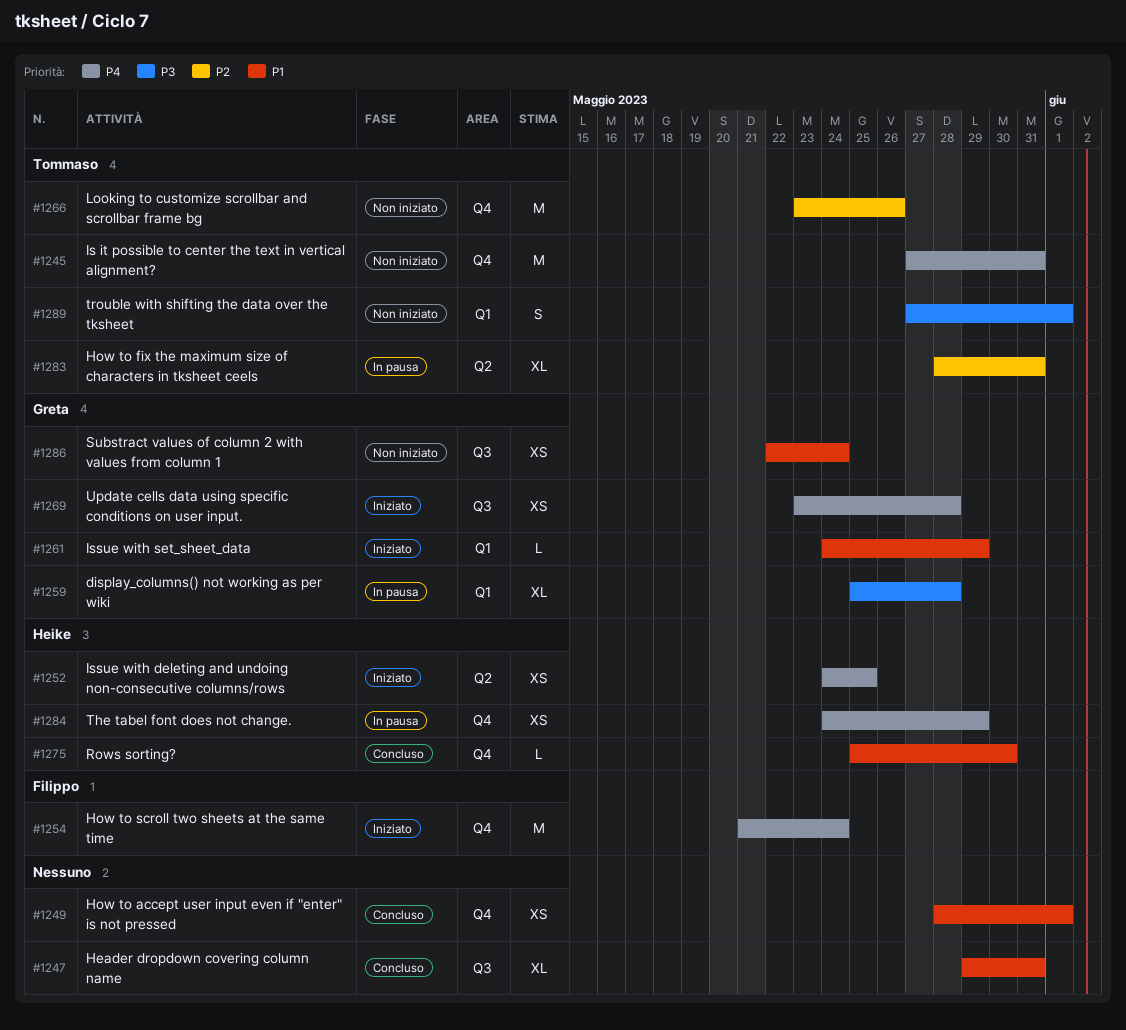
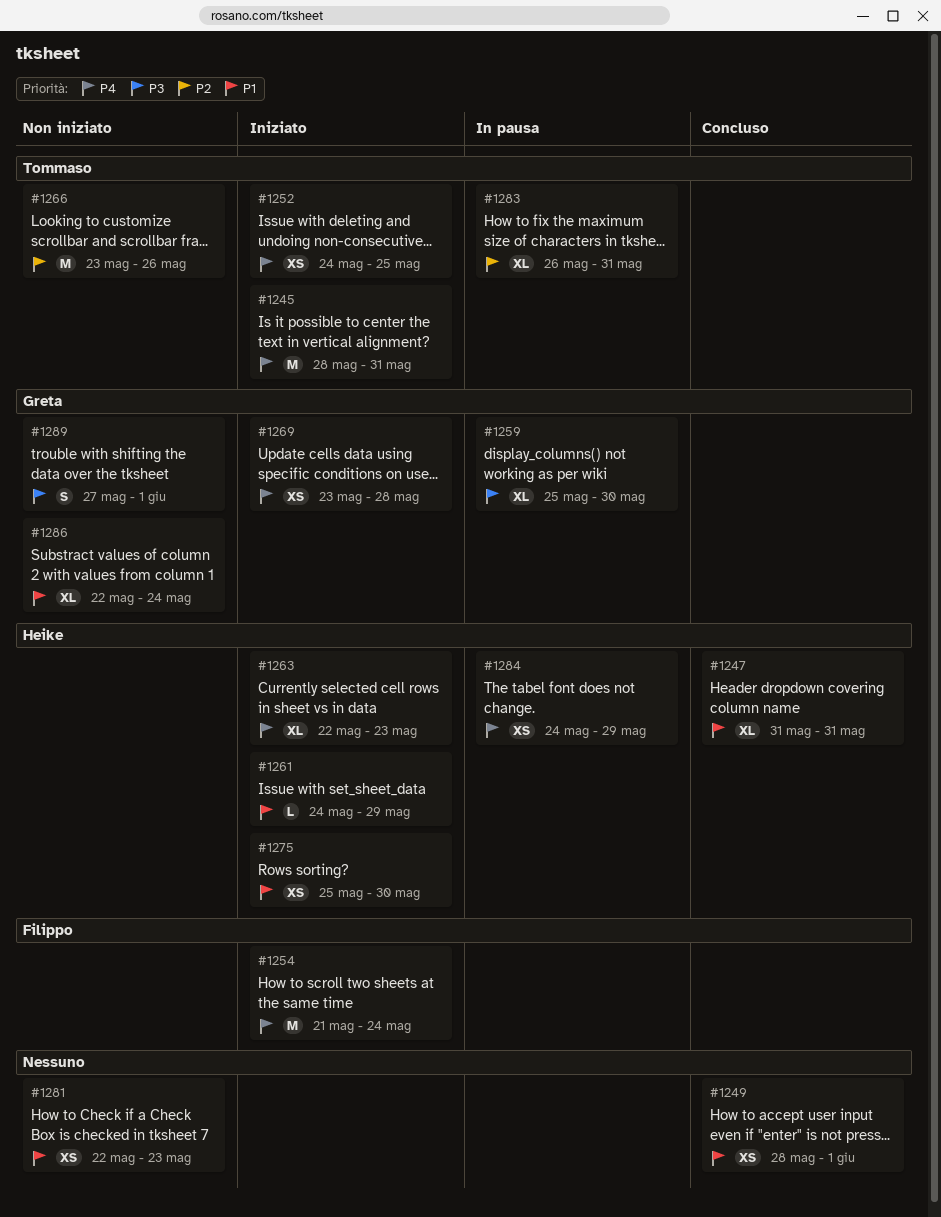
#1245, status: Non iniziato -> Iniziato
#1245, start: May 27 -> May 28
#1247, owner: none -> Heike
#1247, start: May 29 -> May 31
#1252, owner: Heike -> Tommaso
#1259, due: May 28 -> May 30
#1261, owner: Greta -> Heike
#1263: none -> present
#1275, status: Concluso -> Iniziato
#1275, estimate: L -> XS
#1281: none -> present
#1283, start: May 28 -> May 26
#1286, estimate: XS -> XL
#1289, owner: Tommaso -> Greta

